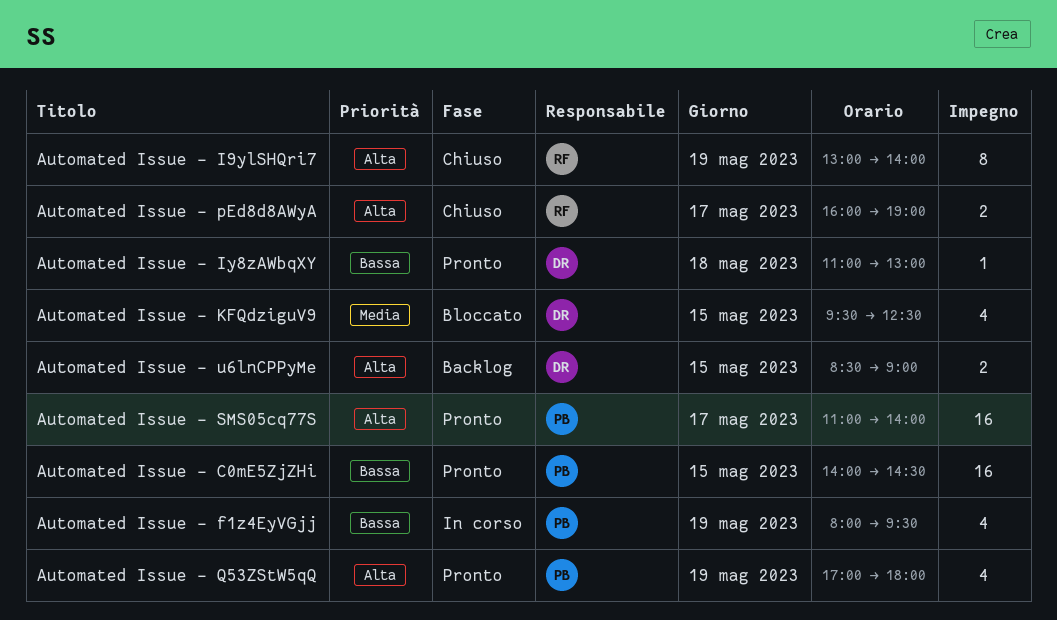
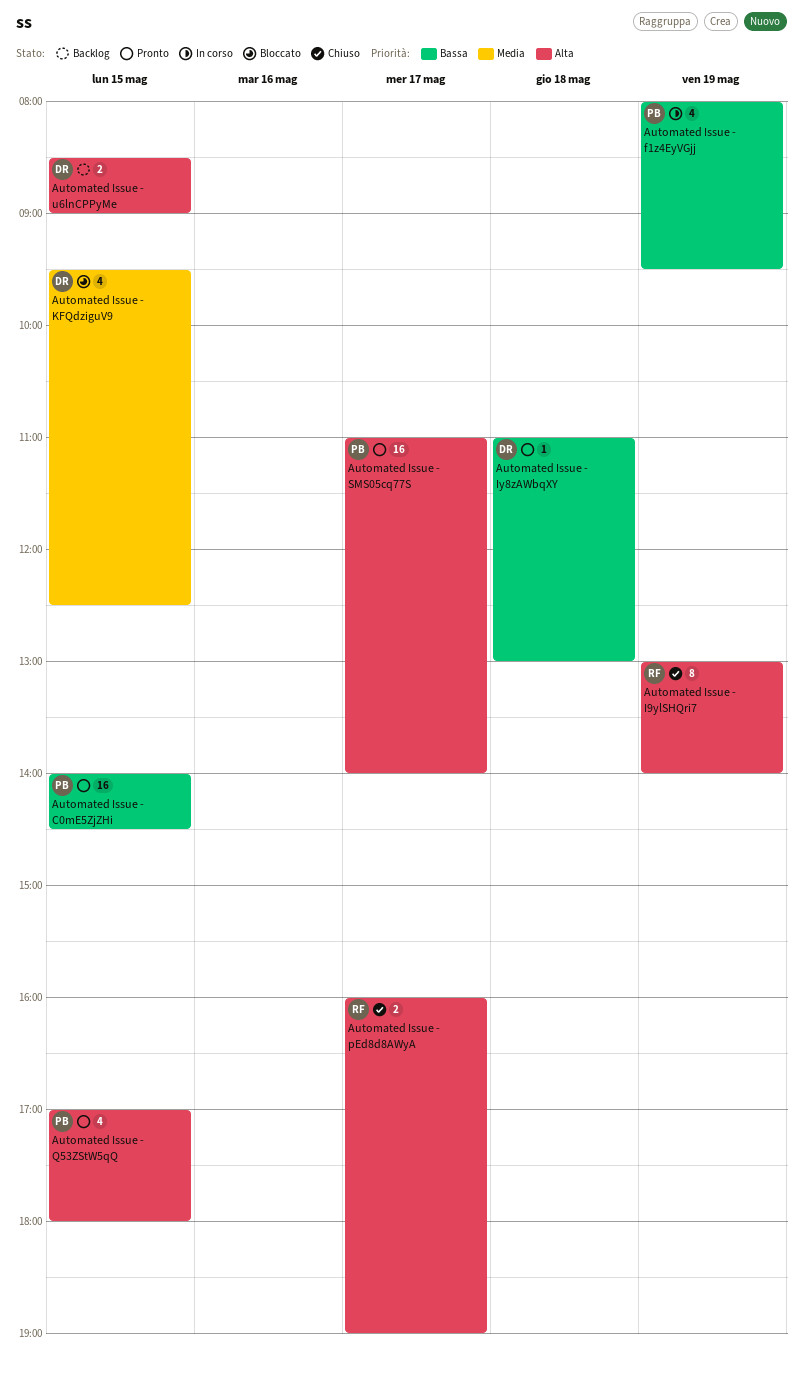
Automated Issue - Q53ZStW5qQ, day: May 19 -> May 15

